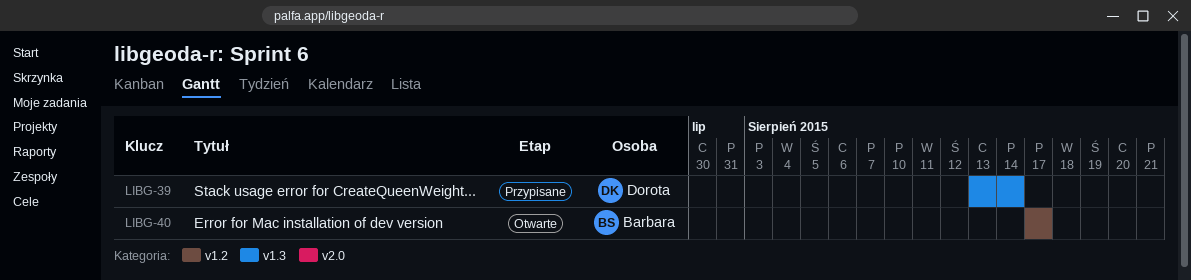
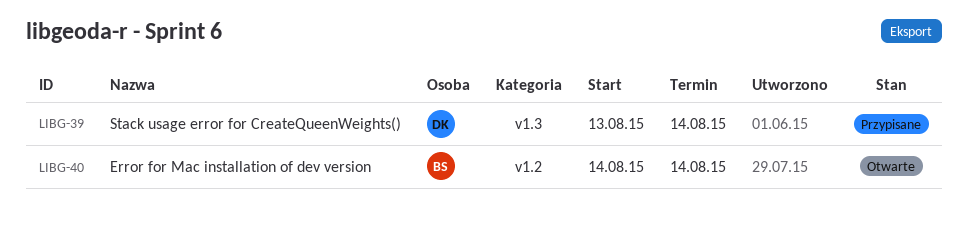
LIBG-40, start: Aug 17 -> Aug 14
LIBG-40, due: Aug 17 -> Aug 14

